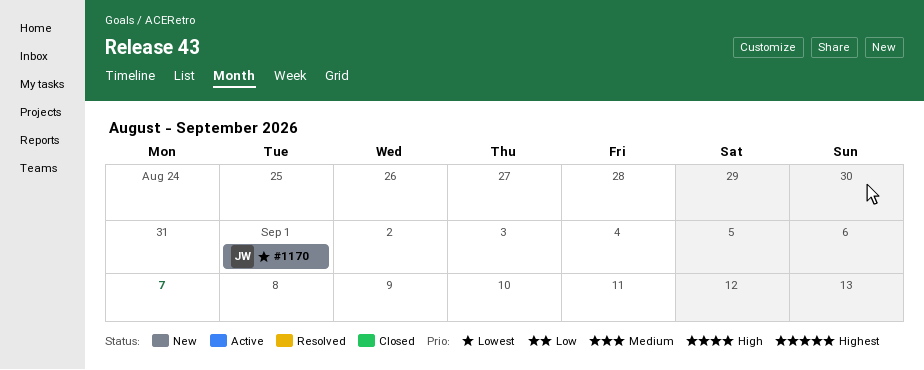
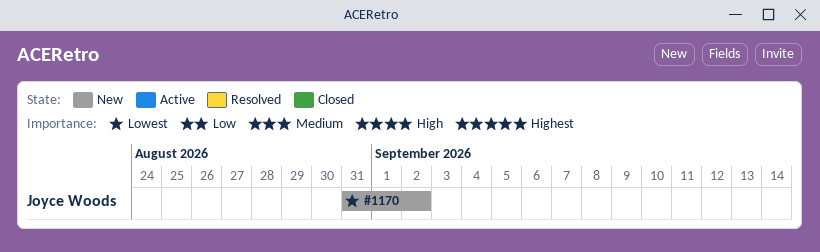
#1170, start: Sep 1 -> Aug 31
#1170, due: Sep 1 -> Sep 2

